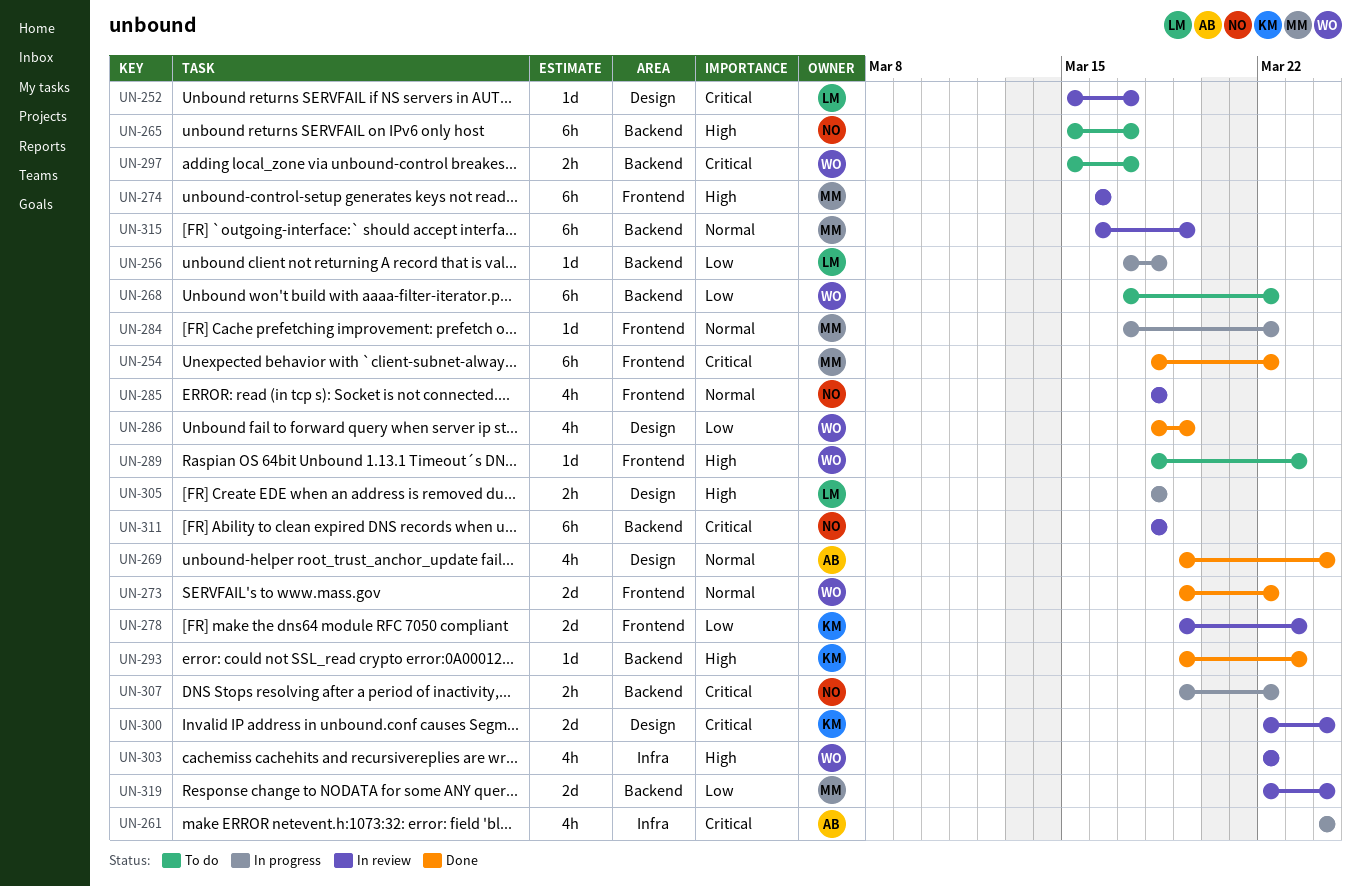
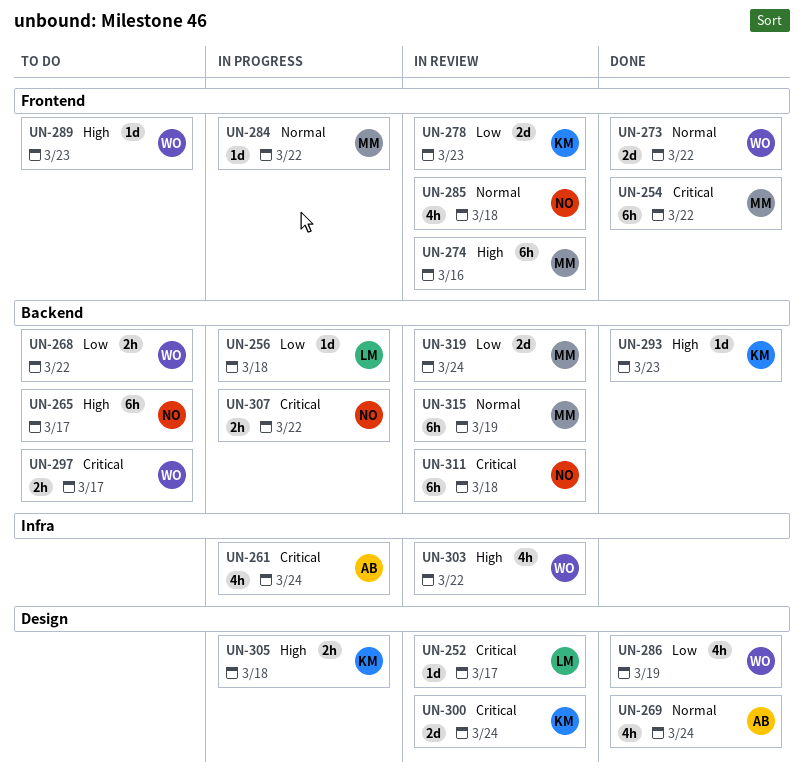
UN-268, estimate: 6h -> 2h
UN-305, owner: LM -> KM

